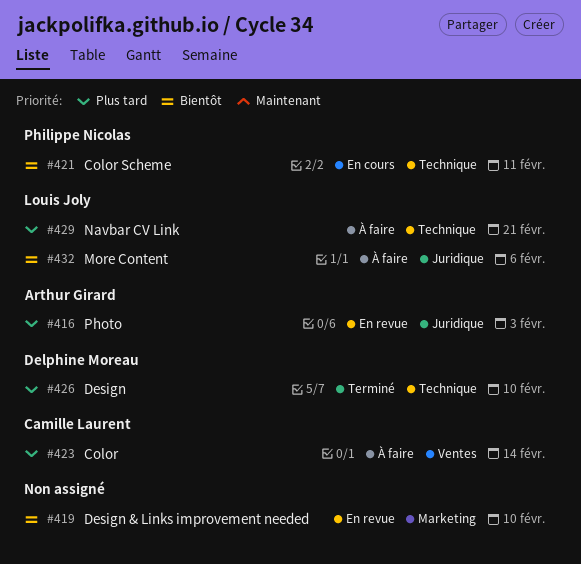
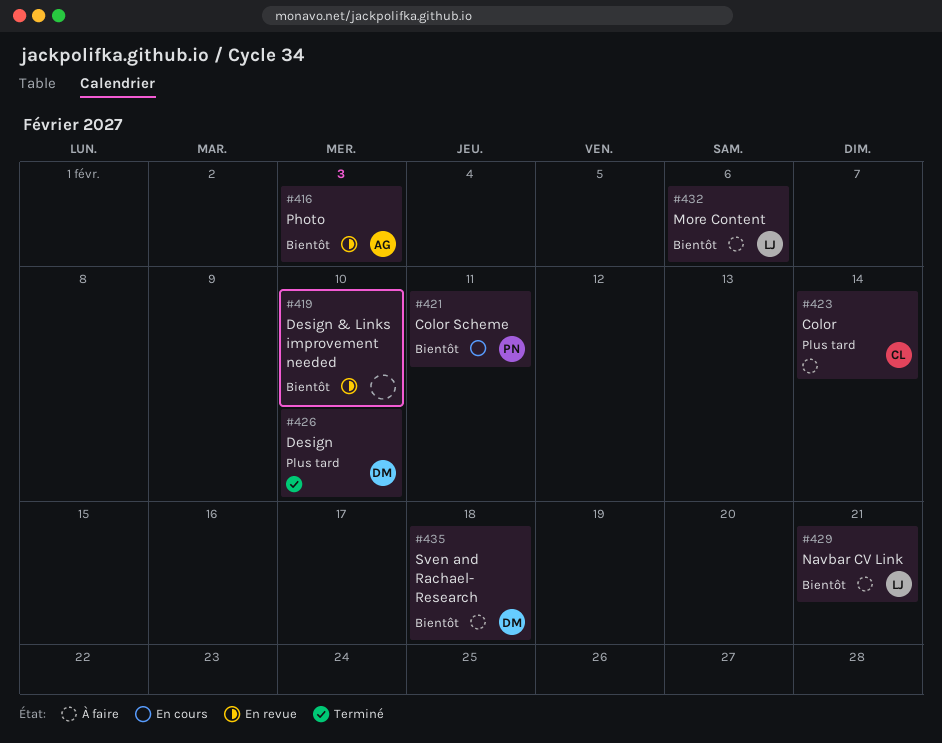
#416, priority: Plus tard -> Bientôt
#429, priority: Plus tard -> Bientôt
#435: none -> present

